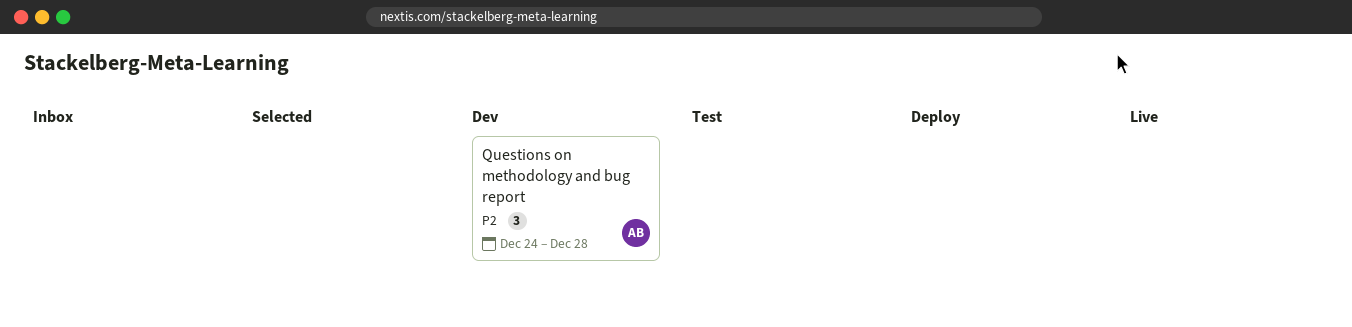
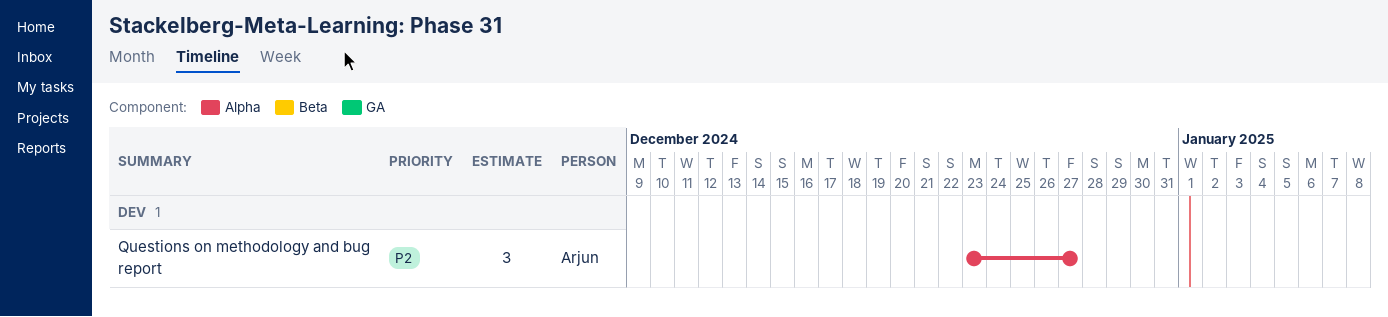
Questions on methodology and bug report, start: Dec 24 -> Dec 23
Questions on methodology and bug report, due: Dec 28 -> Dec 27

